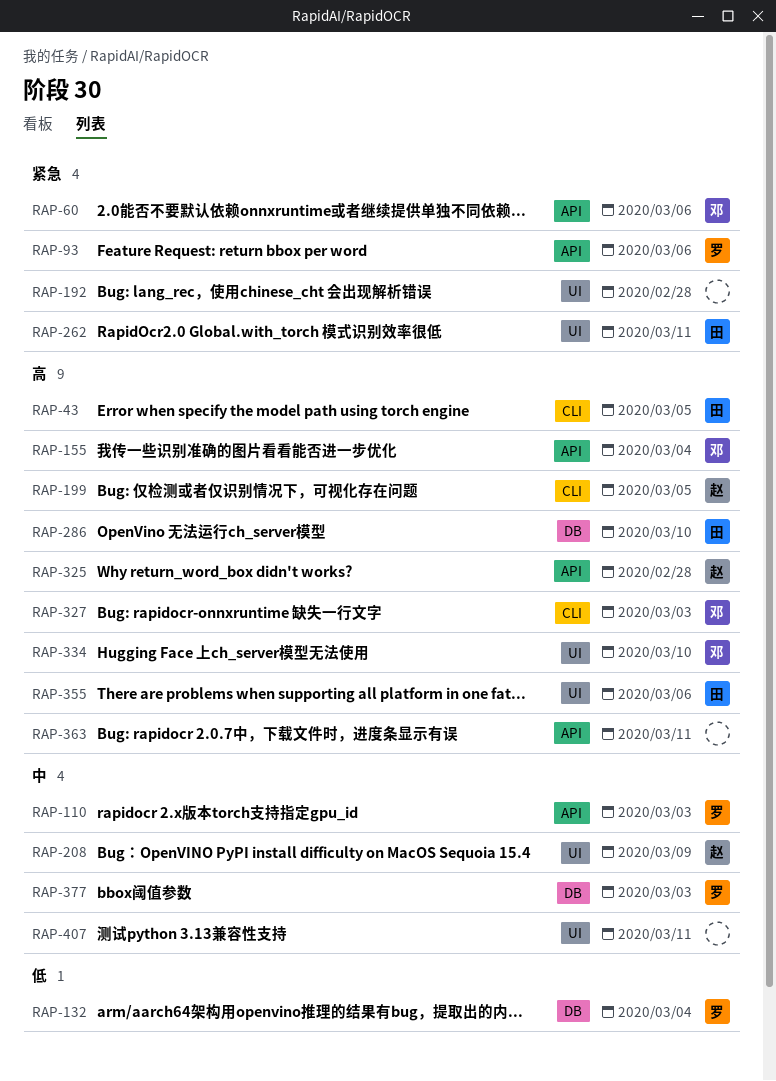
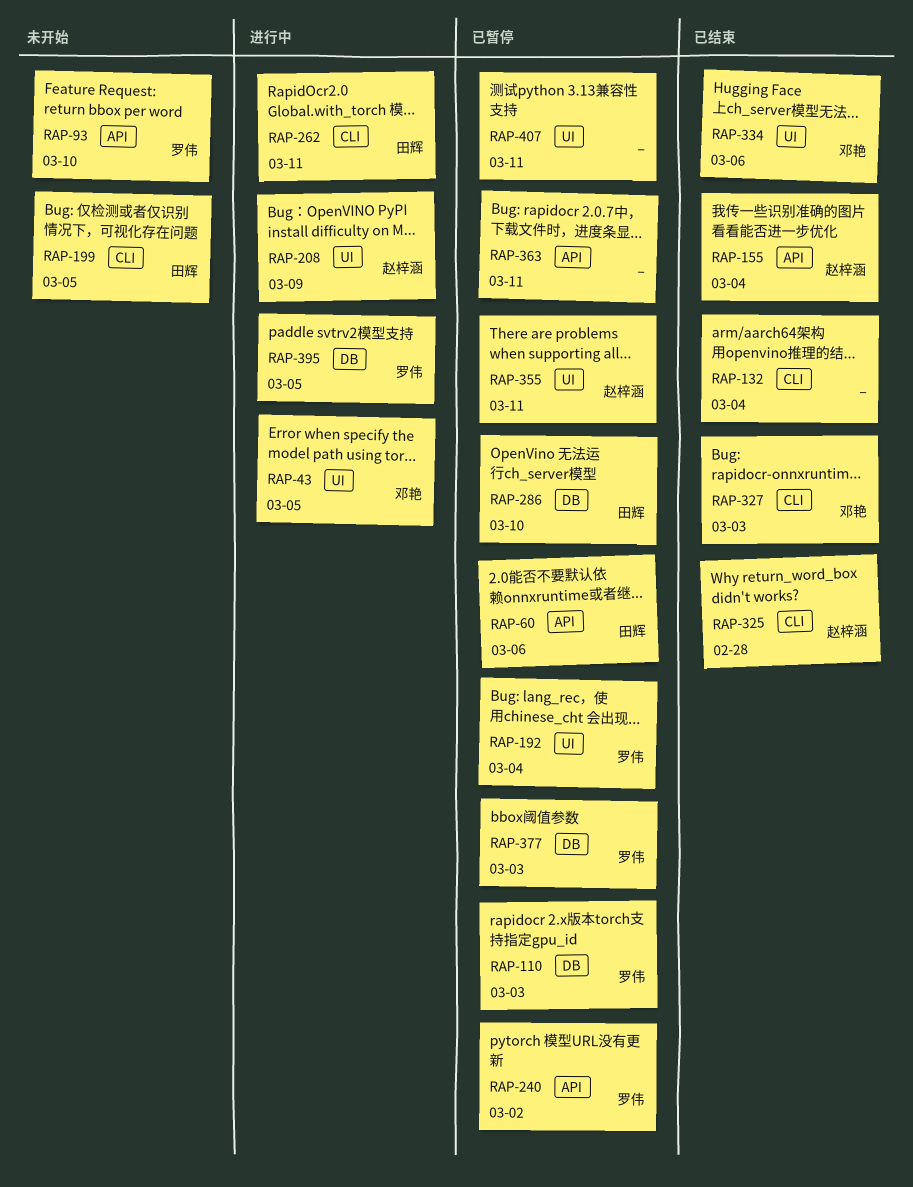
RAP-43, owner: 田辉 -> 邓艳
RAP-43, label: CLI -> UI
RAP-60, owner: 邓艳 -> 田辉
RAP-93, due: Mar 6 -> Mar 10
RAP-110, label: API -> DB
RAP-132, owner: 罗伟 -> none
RAP-132, label: DB -> CLI
RAP-155, owner: 邓艳 -> 赵梓涵
RAP-192, owner: none -> 罗伟
RAP-192, due: Feb 28 -> Mar 4
RAP-199, owner: 赵梓涵 -> 田辉
RAP-240: none -> present
RAP-262, label: UI -> CLI
RAP-325, label: API -> CLI
RAP-334, due: Mar 10 -> Mar 6
RAP-355, owner: 田辉 -> 赵梓涵
RAP-355, due: Mar 6 -> Mar 11
RAP-395: none -> present

